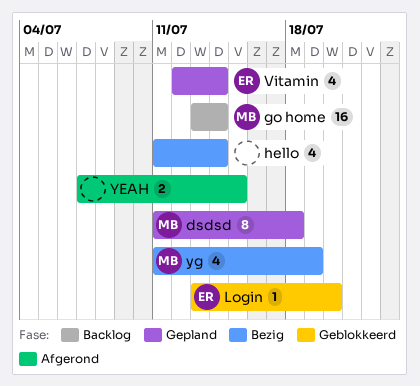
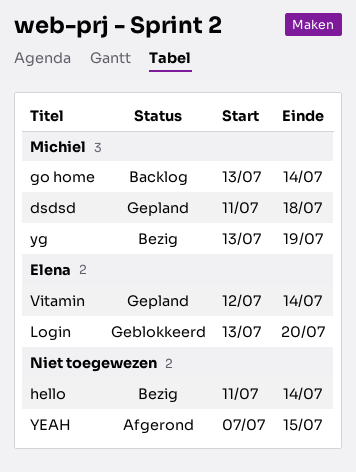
yg, start: Jul 11 -> Jul 13

